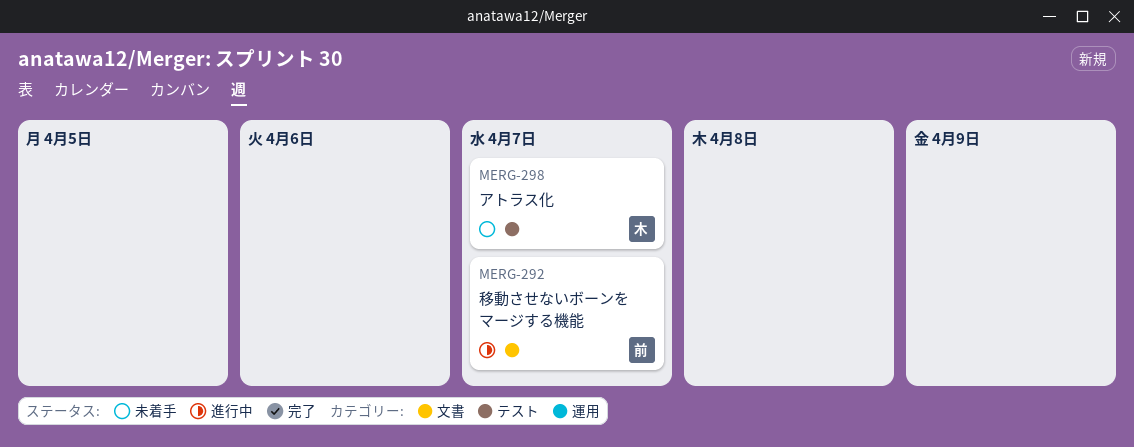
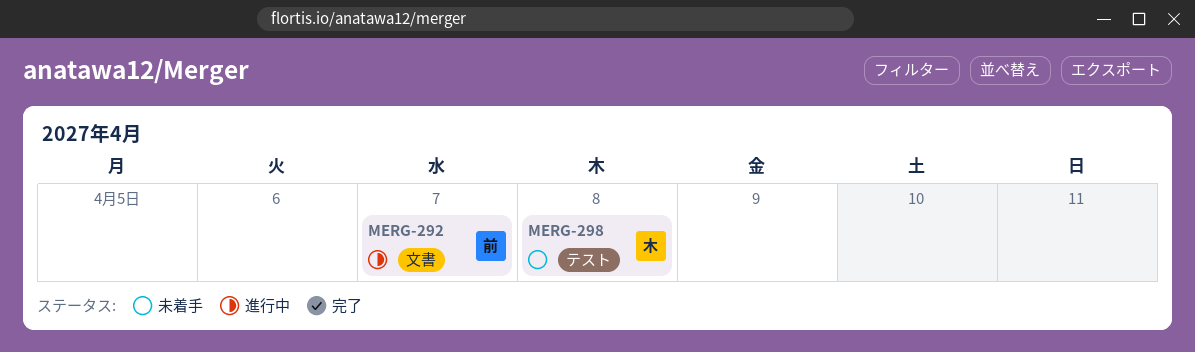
MERG-298, due: Apr 7 -> Apr 8

